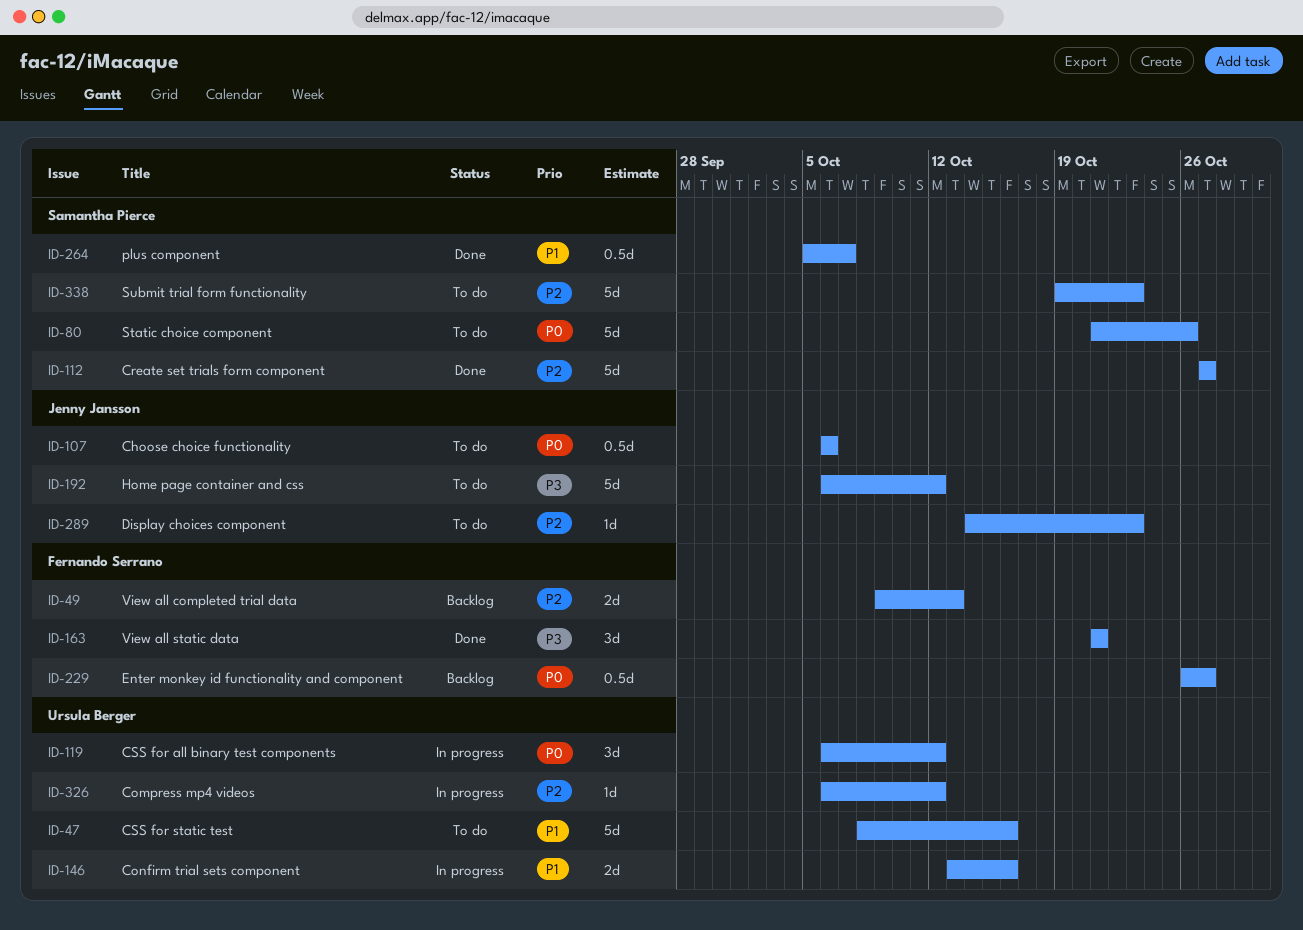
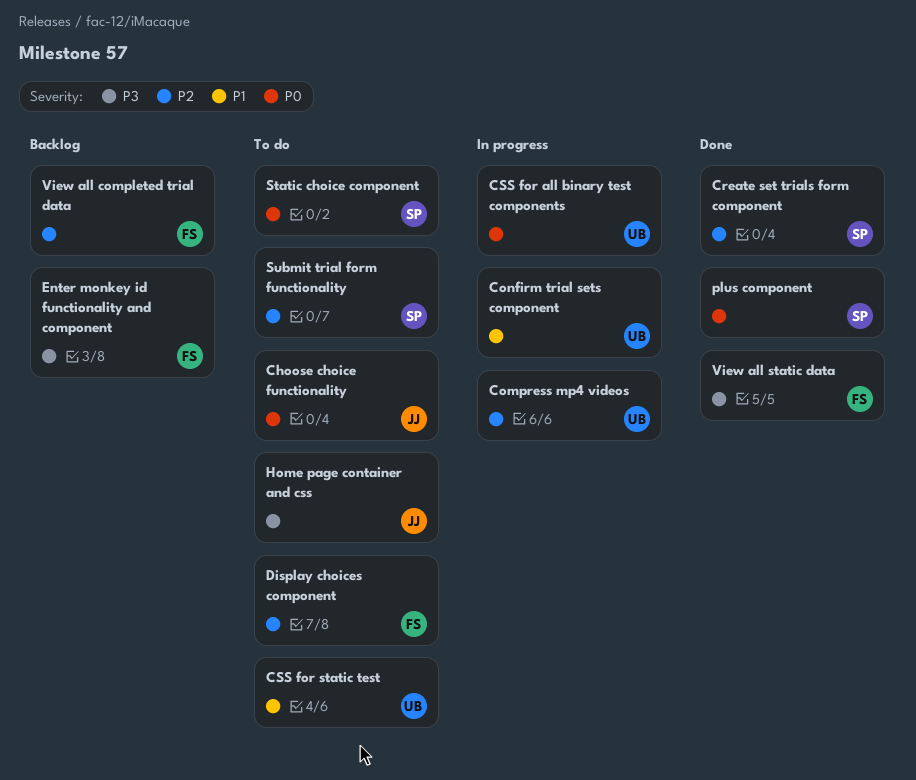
Display choices component, owner: Jenny Jansson -> Fernando Serrano
Enter monkey id functionality and component, priority: P0 -> P3
plus component, priority: P1 -> P0

